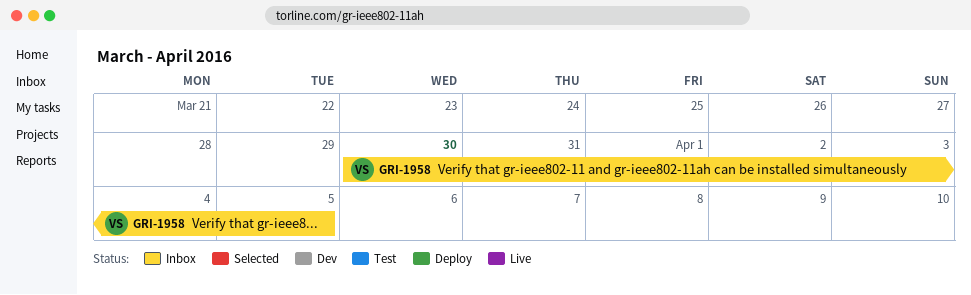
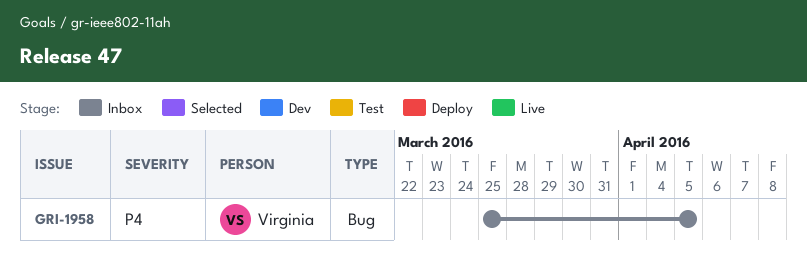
GRI-1958, start: Mar 30 -> Mar 25

